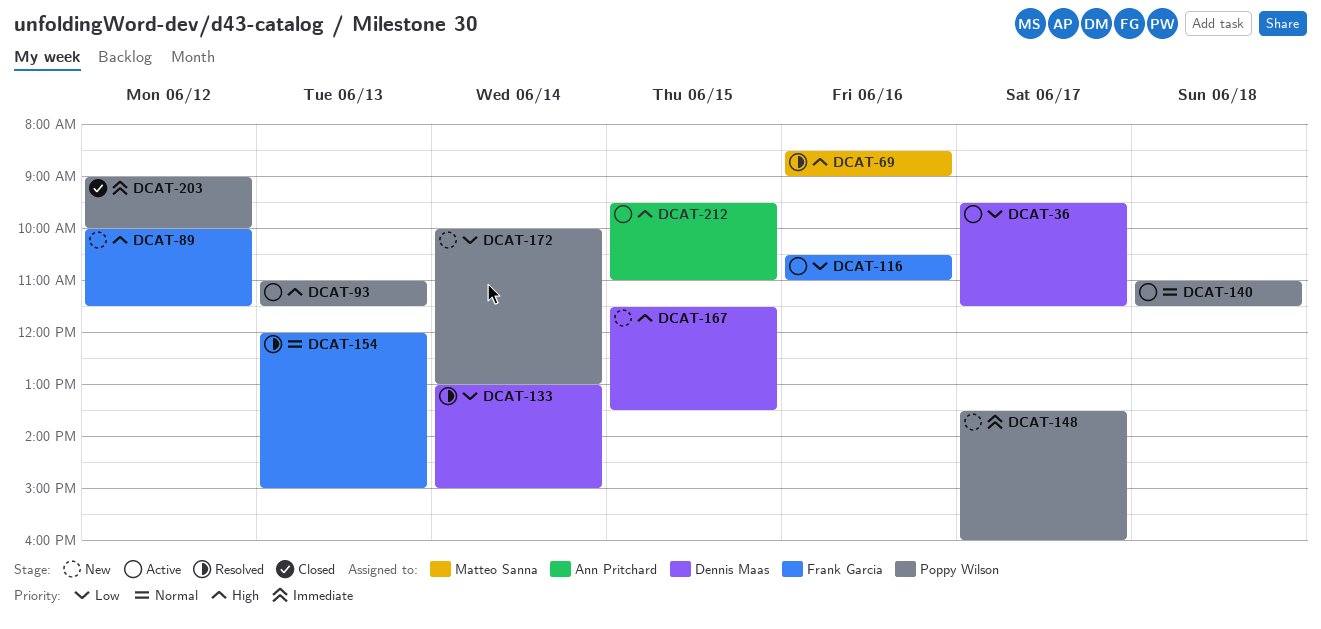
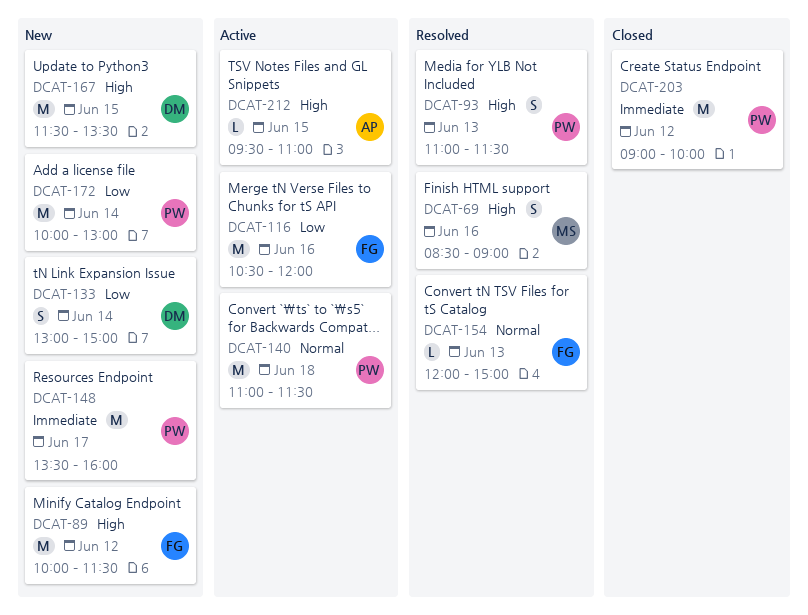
DCAT-36: present -> none
DCAT-93, status: Active -> Resolved
DCAT-116, ends: 11:00 -> 12:00
DCAT-133, status: Resolved -> New

